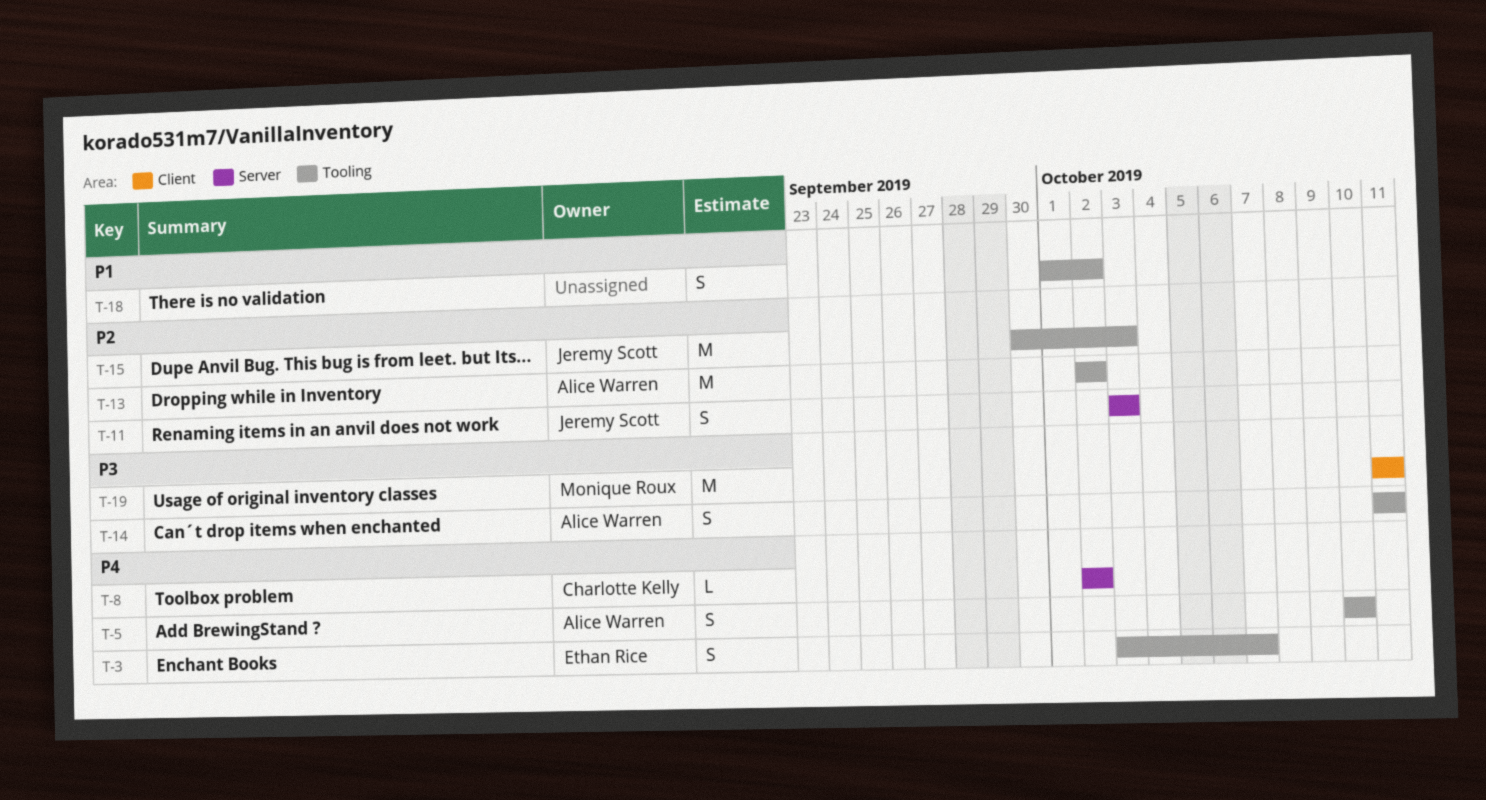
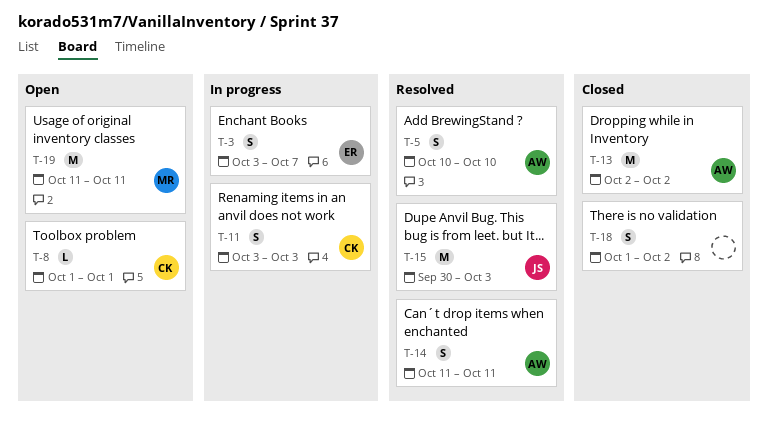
T-8, start: Oct 2 -> Oct 1
T-8, due: Oct 2 -> Oct 1
T-11, owner: Jeremy Scott -> Charlotte Kelly

